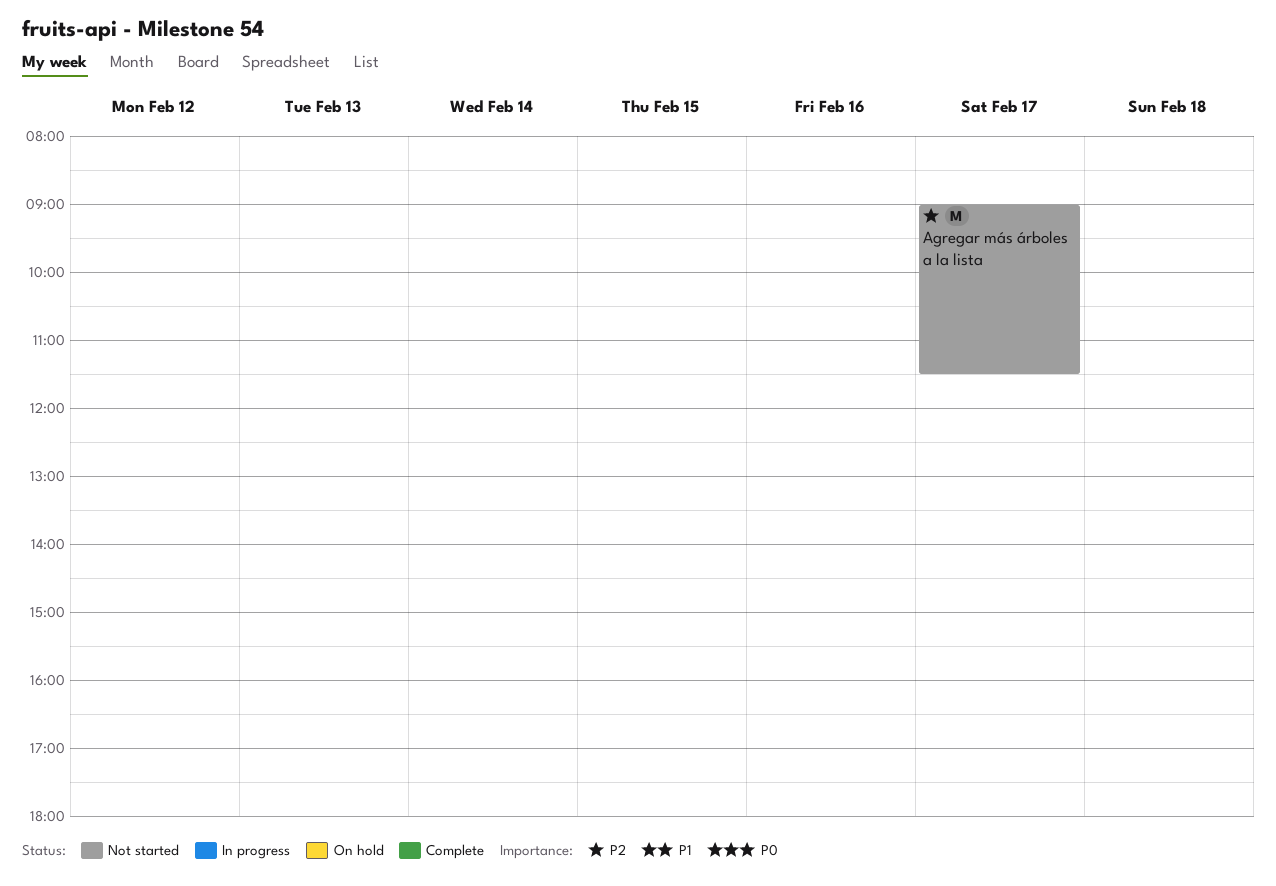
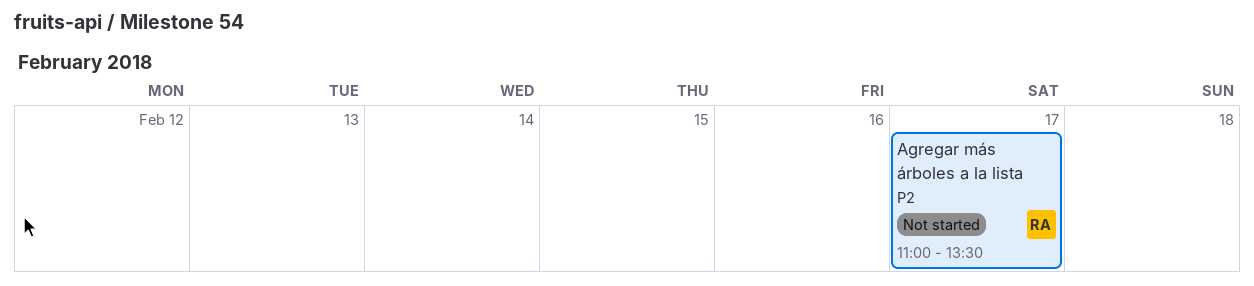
Agregar más árboles a la lista, begins: 09:00 -> 11:00
Agregar más árboles a la lista, ends: 11:30 -> 13:30

